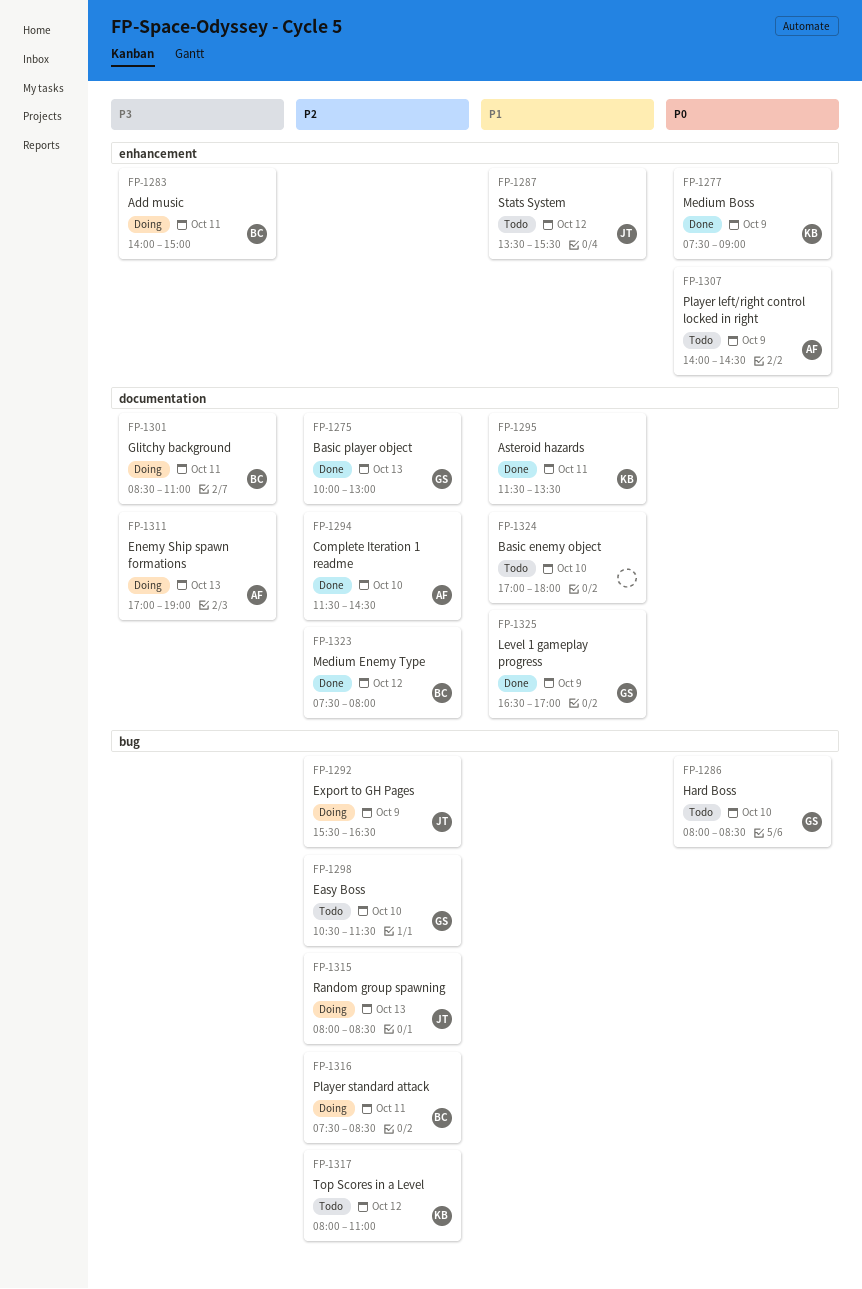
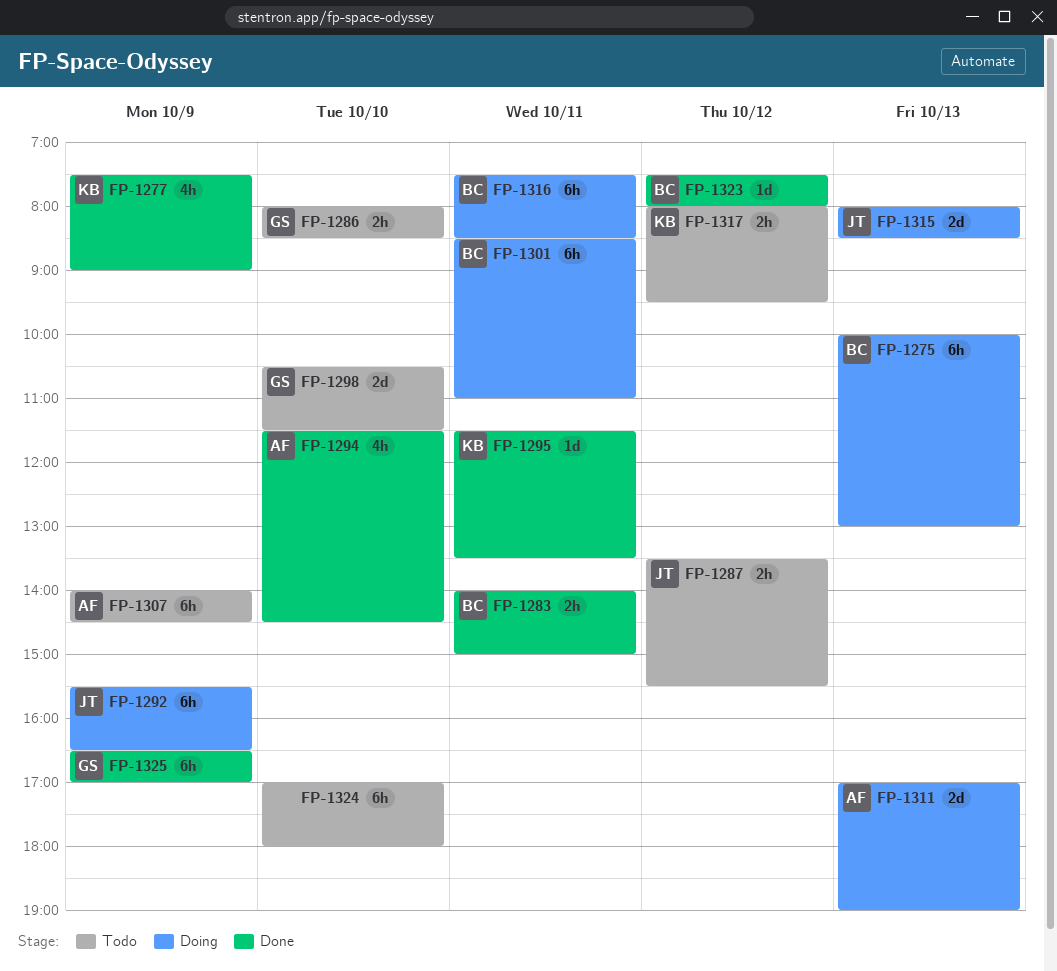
FP-1275, status: Done -> Doing
FP-1275, owner: GS -> BC
FP-1283, status: Doing -> Done
FP-1317, ends: 11:00 -> 09:30

